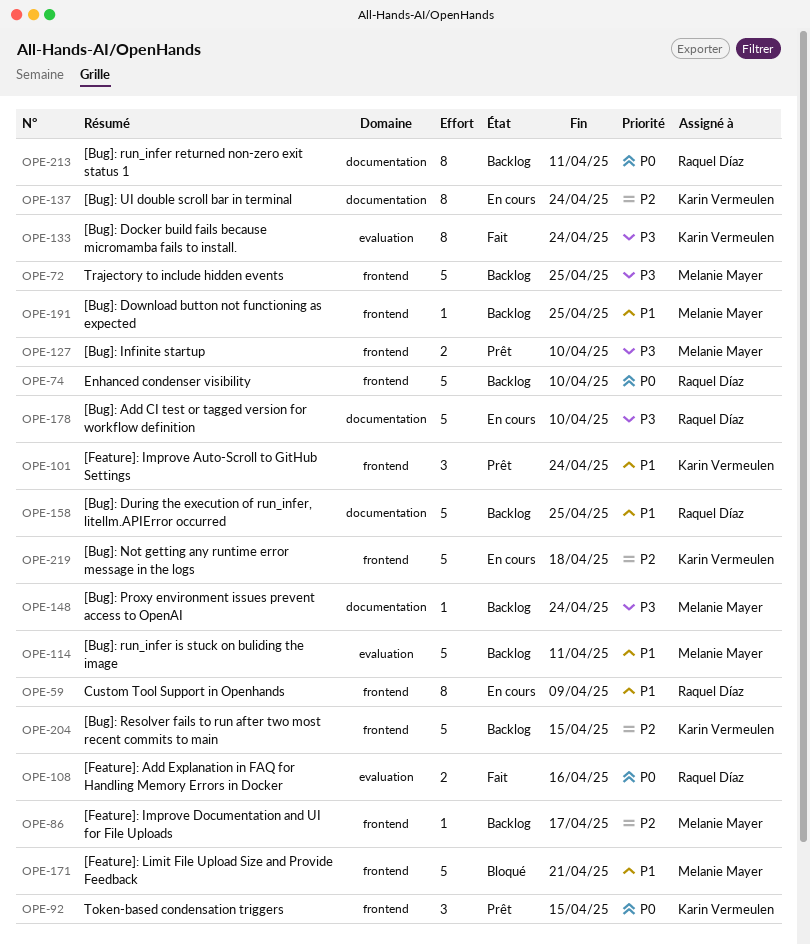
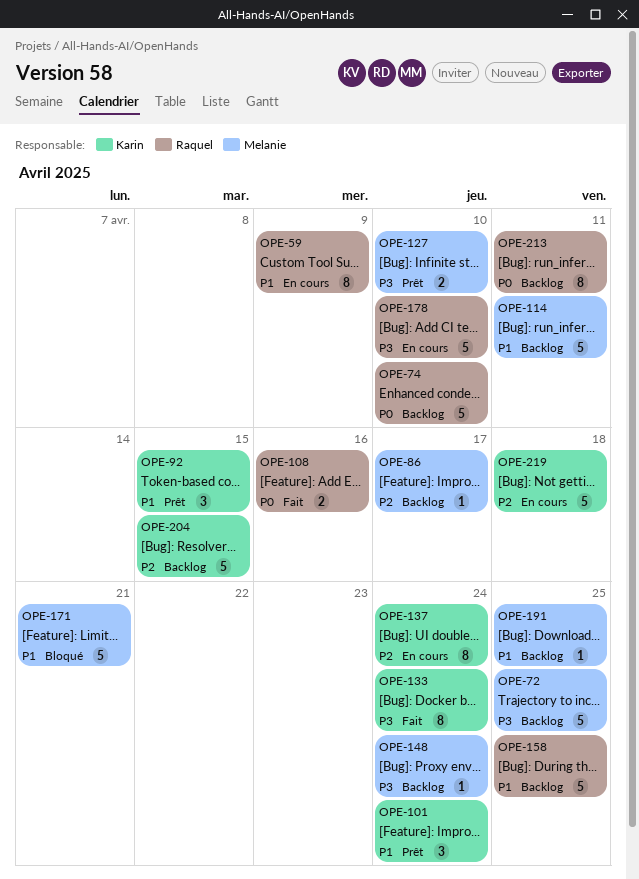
OPE-92, priority: P0 -> P1

